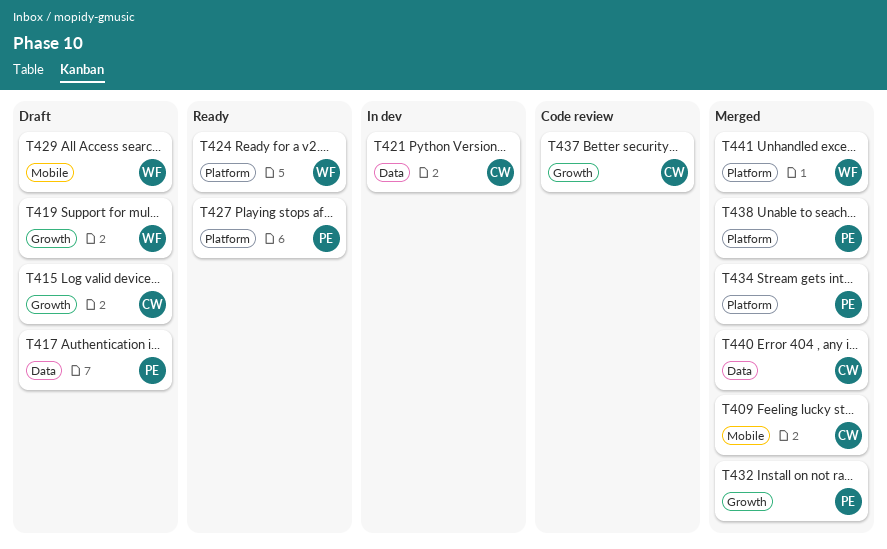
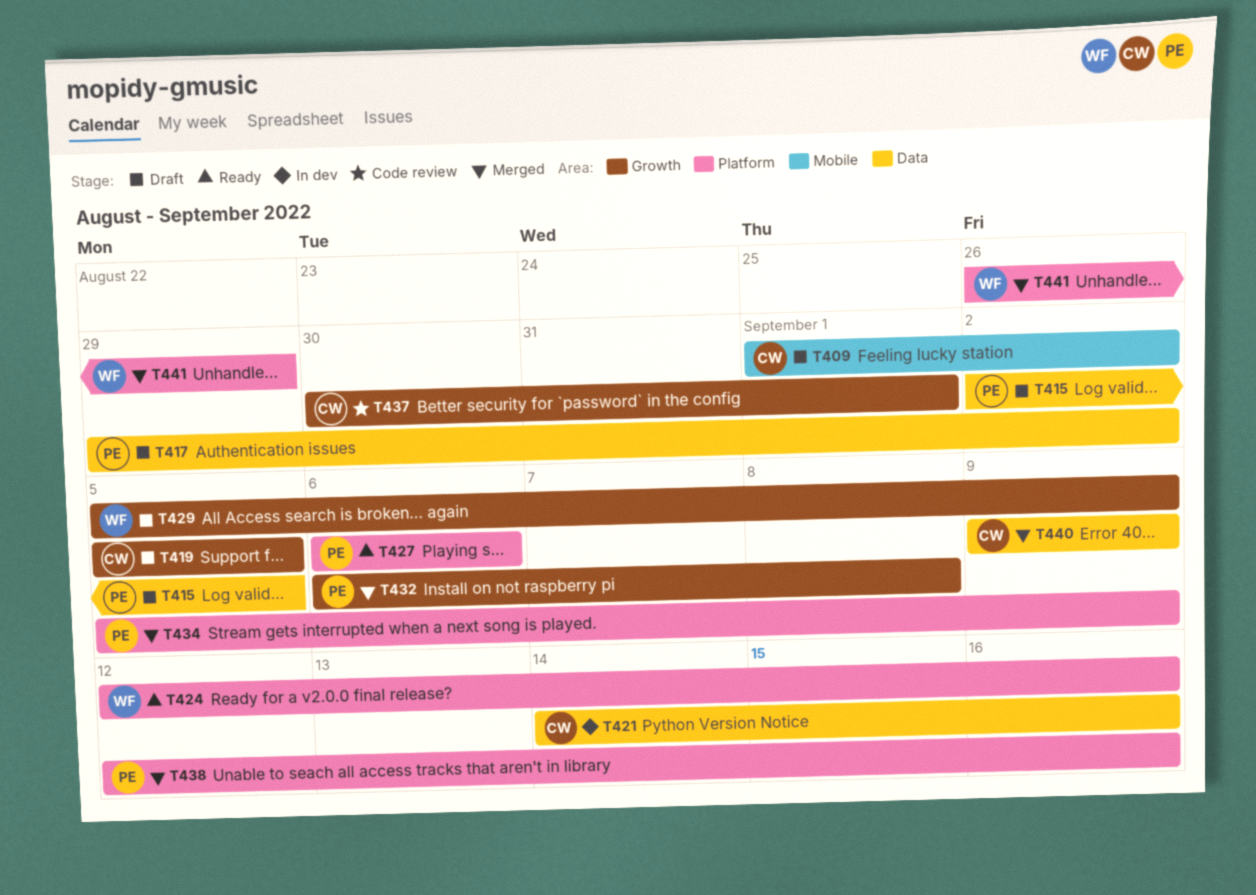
T409, status: Merged -> Draft
T415, owner: CW -> PE
T415, label: Growth -> Data
T419, owner: WF -> CW
T429, label: Mobile -> Growth

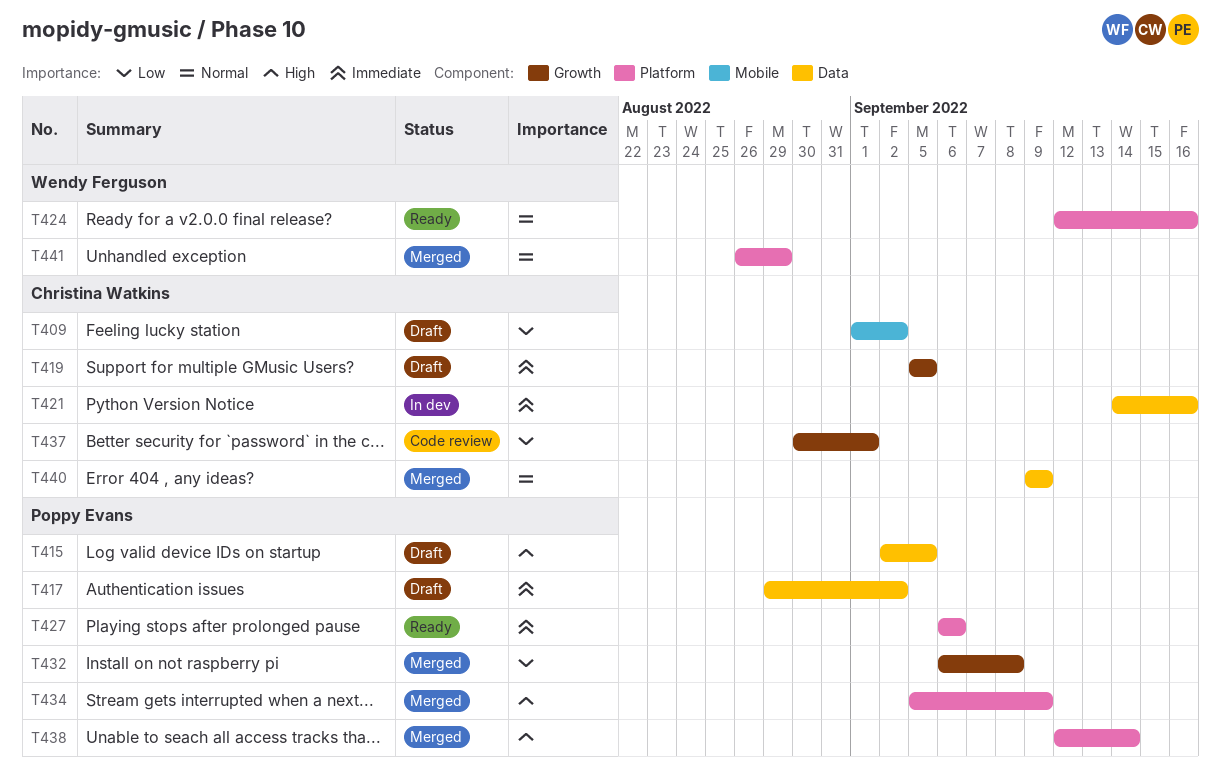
T429: present -> none
T438, due: Sep 16 -> Sep 14

